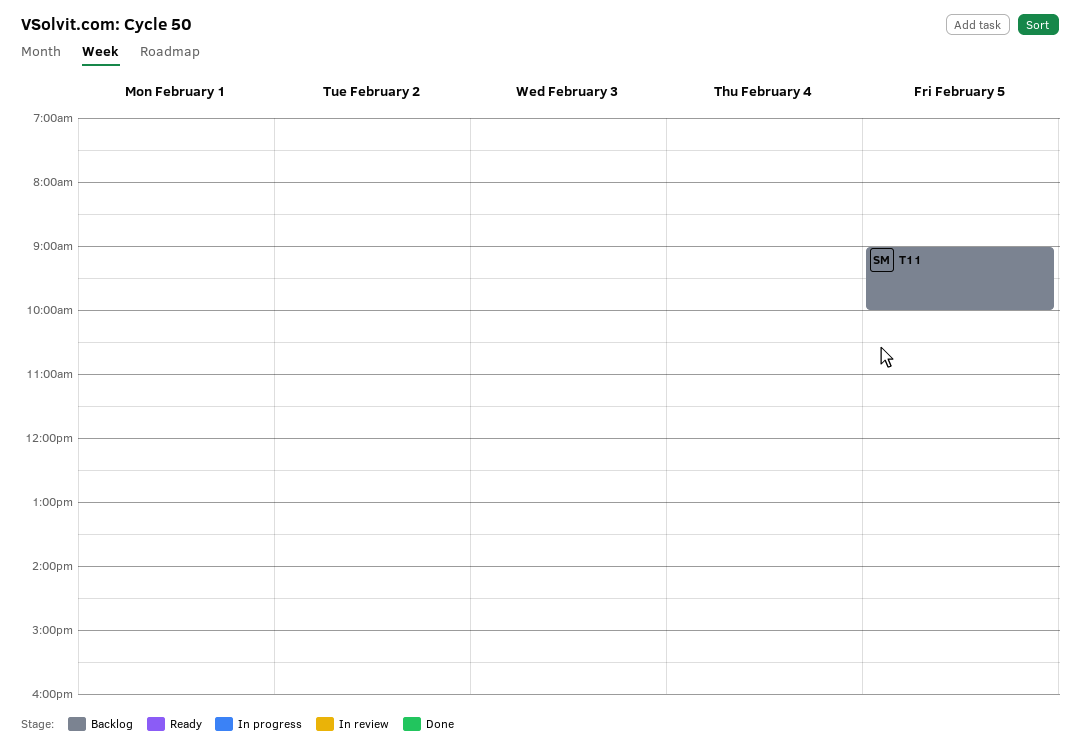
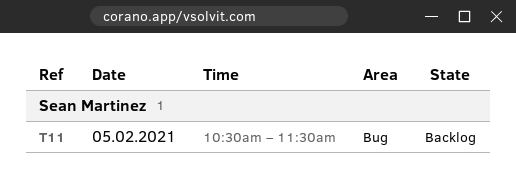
T11, begins: 09:00 -> 10:30
T11, ends: 10:00 -> 11:30

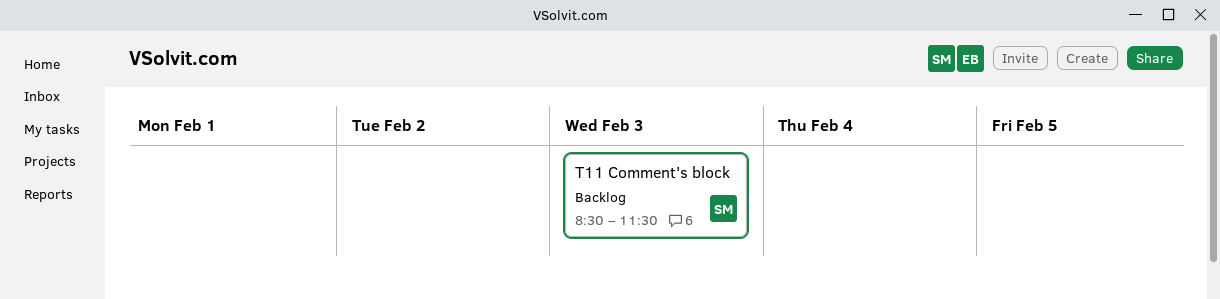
T11, day: Feb 5 -> Feb 3
T11, begins: 10:30 -> 08:30

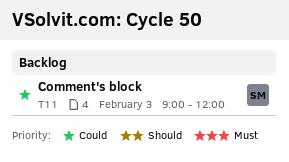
T11, begins: 08:30 -> 09:00
T11, ends: 11:30 -> 12:00

